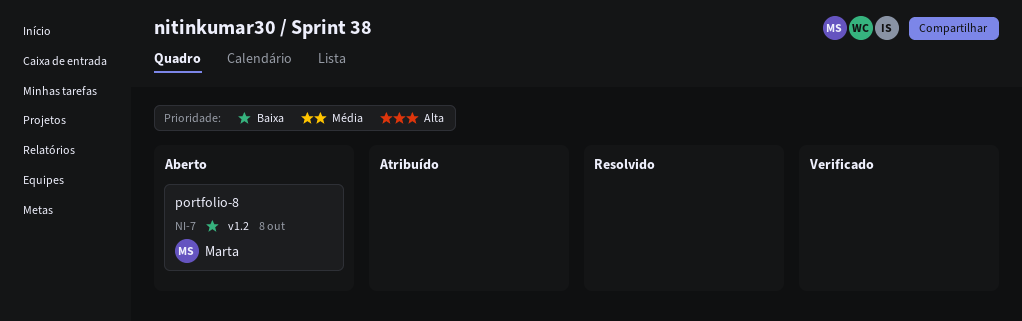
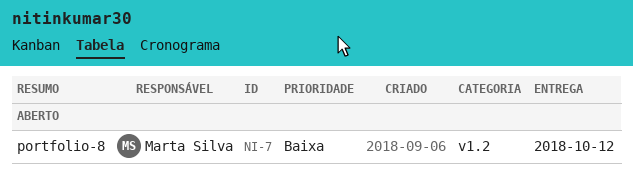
NI-7, due: Oct 8 -> Oct 12

